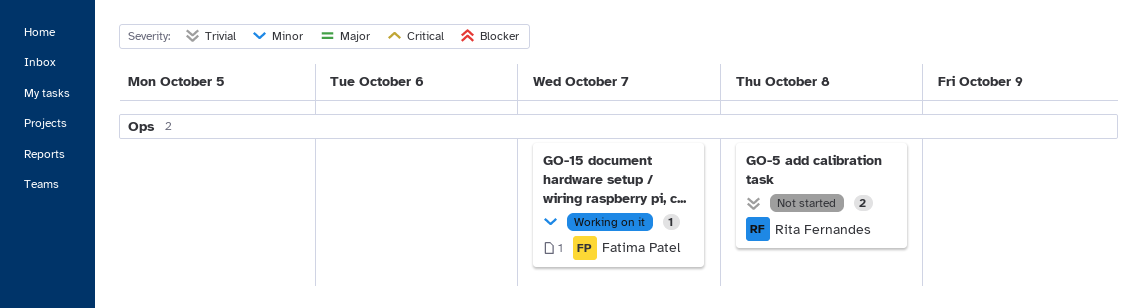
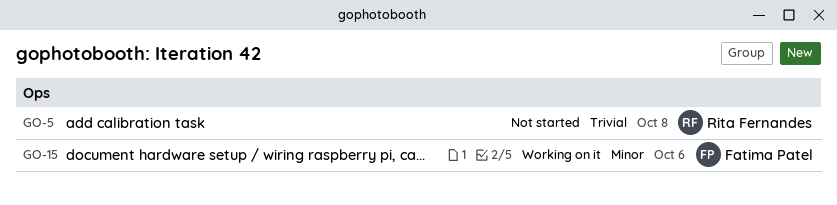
GO-15, due: Oct 7 -> Oct 6

